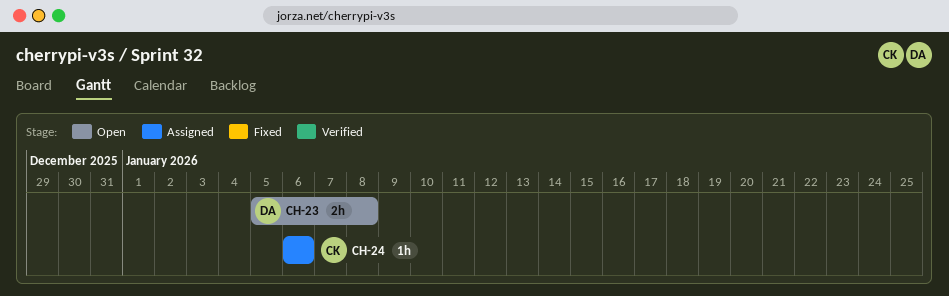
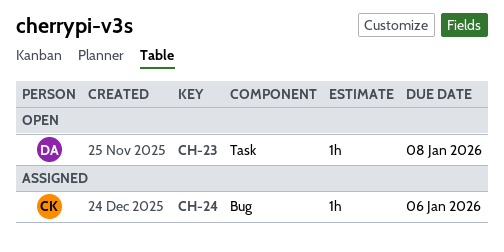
CH-23, estimate: 2h -> 1h

